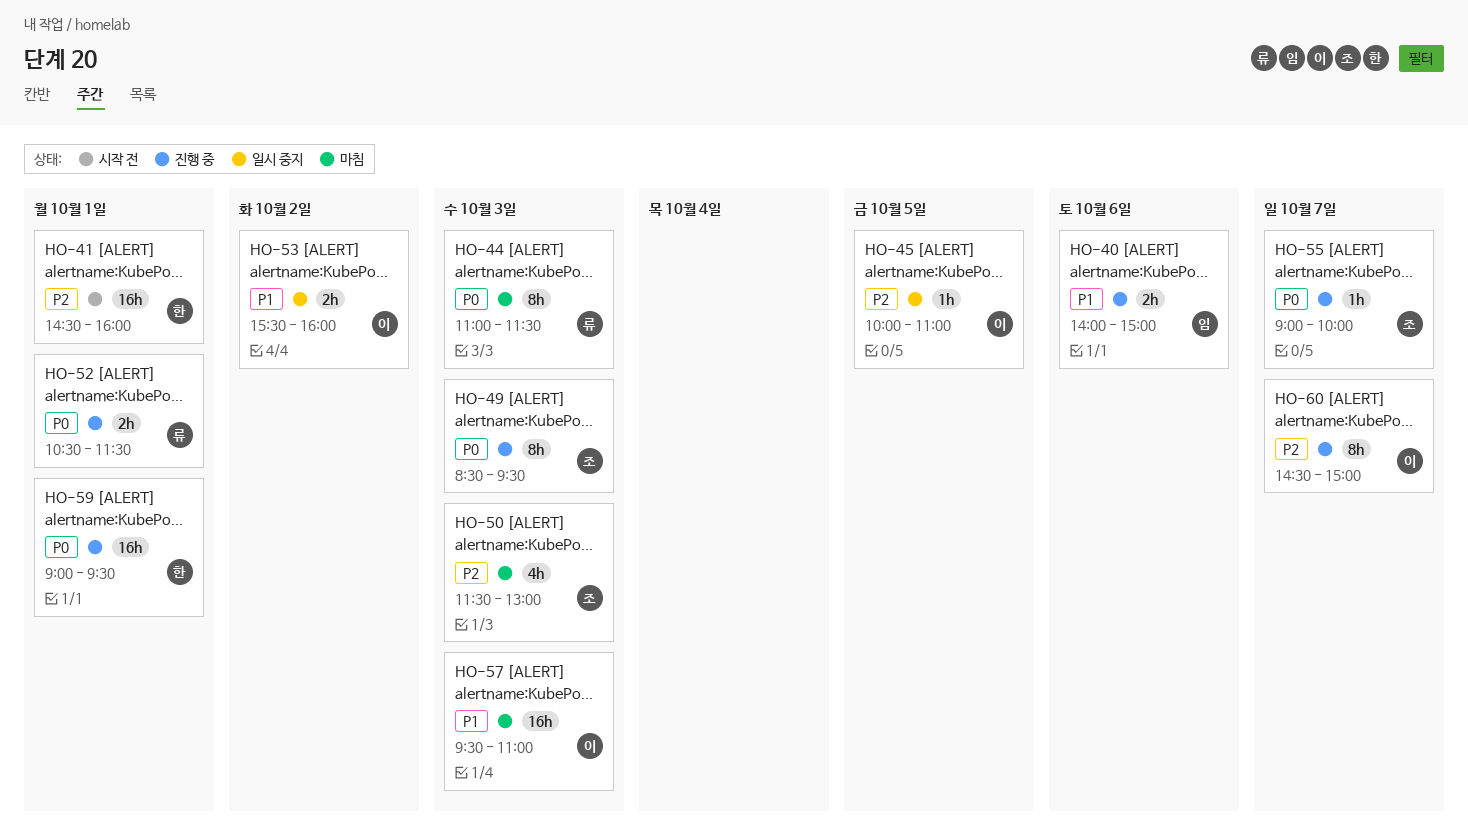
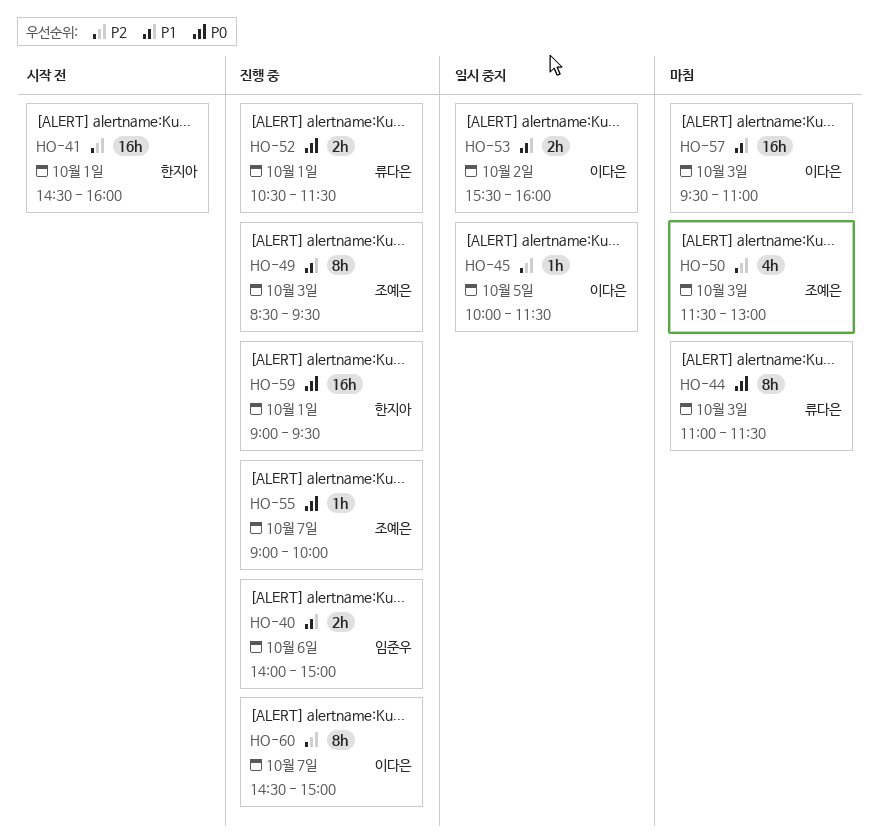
HO-45, ends: 11:00 -> 11:30
HO-49, priority: P0 -> P1

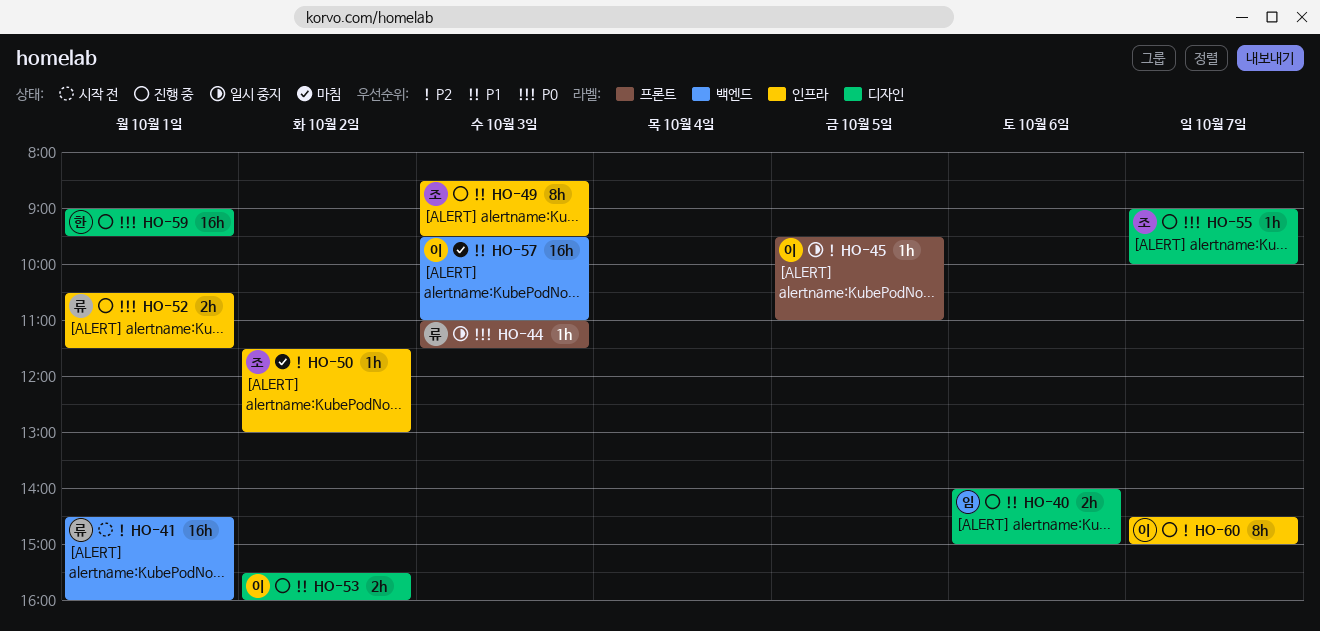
HO-41, owner: 한지아 -> 류다은
HO-44, status: 마침 -> 일시 중지
HO-44, estimate: 8h -> 1h
HO-45, begins: 10:00 -> 09:30
HO-45, ends: 11:30 -> 11:00
HO-50, estimate: 4h -> 1h
HO-50, day: Oct 3 -> Oct 2
HO-53, status: 일시 중지 -> 진행 중

